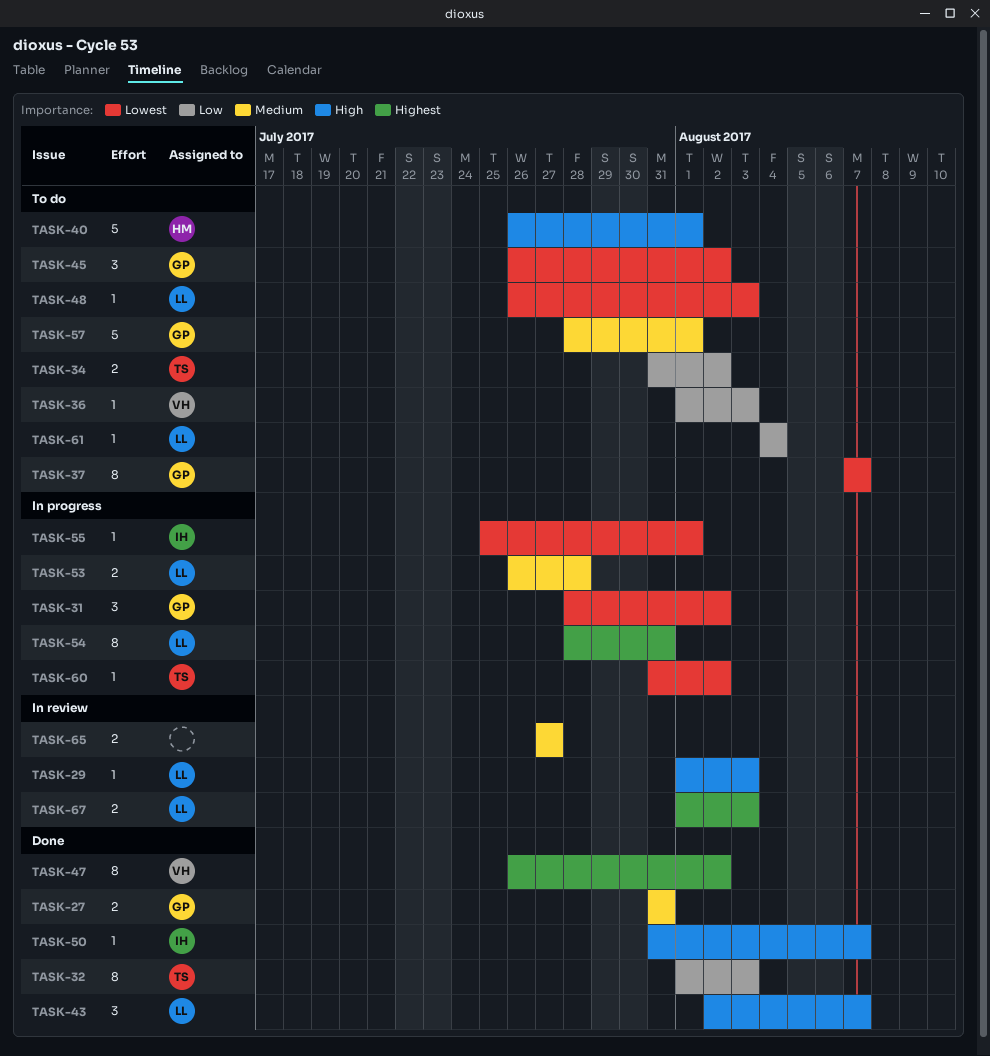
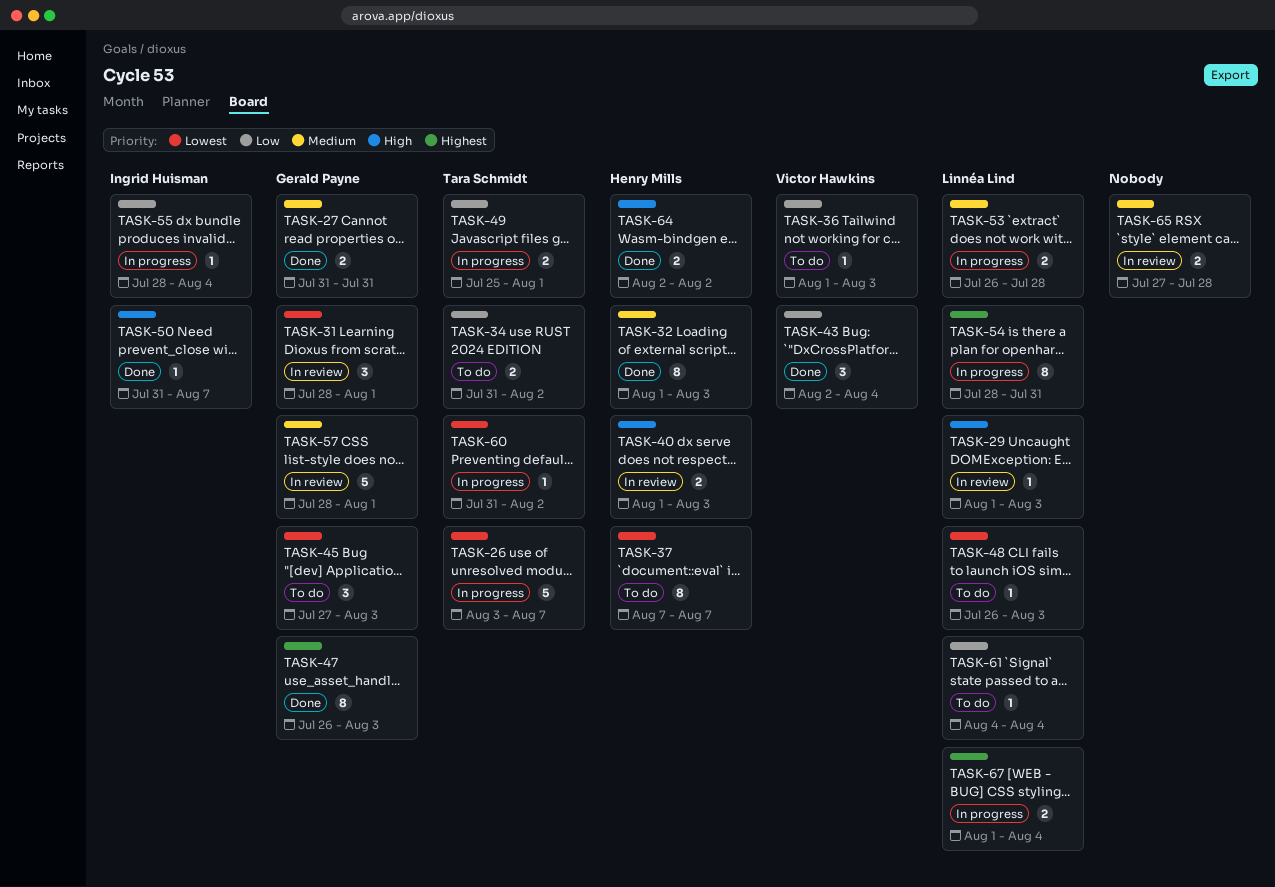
TASK-26: none -> present
TASK-31, status: In progress -> In review
TASK-31, due: Aug 2 -> Aug 1
TASK-32, owner: Tara Schmidt -> Henry Mills
TASK-32, priority: Low -> Medium
TASK-37, owner: Gerald Payne -> Henry Mills
TASK-40, status: To do -> In review
TASK-40, estimate: 5 -> 2
TASK-40, start: Jul 26 -> Aug 1
TASK-40, due: Aug 1 -> Aug 3
TASK-43, owner: Linnéa Lind -> Victor Hawkins
TASK-43, priority: High -> Low
TASK-43, due: Aug 7 -> Aug 4
TASK-45, start: Jul 26 -> Jul 27
TASK-45, due: Aug 2 -> Aug 3
TASK-47, owner: Victor Hawkins -> Gerald Payne
TASK-47, due: Aug 2 -> Aug 3
TASK-49: none -> present
TASK-55, priority: Lowest -> Low
TASK-55, start: Jul 25 -> Jul 28
TASK-55, due: Aug 1 -> Aug 4
TASK-57, status: To do -> In review
TASK-64: none -> present
TASK-65, due: Jul 27 -> Jul 28
TASK-67, status: In review -> In progress
TASK-67, due: Aug 3 -> Aug 4

